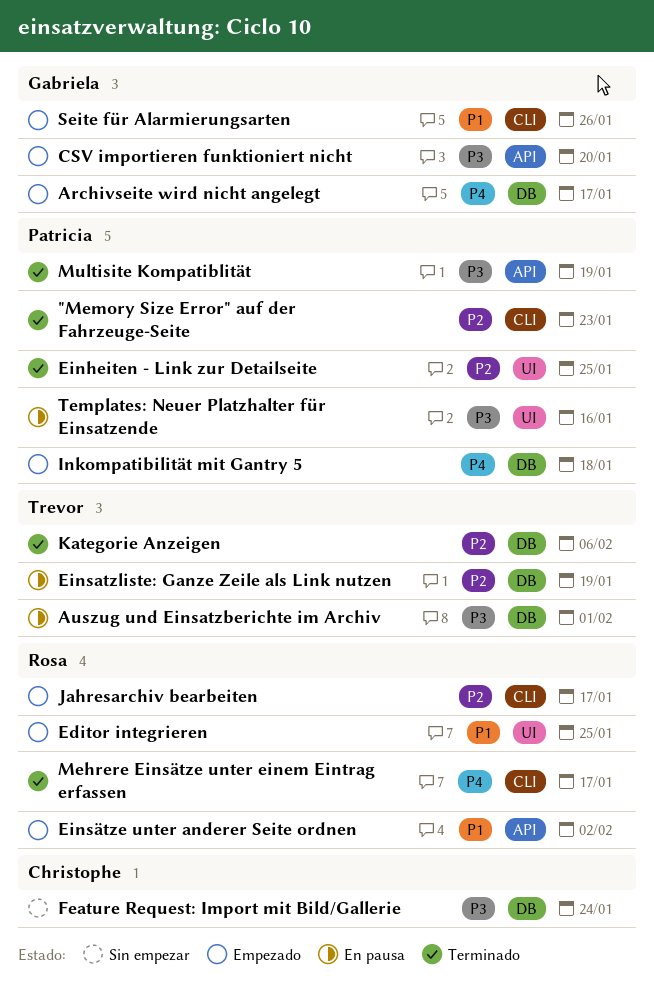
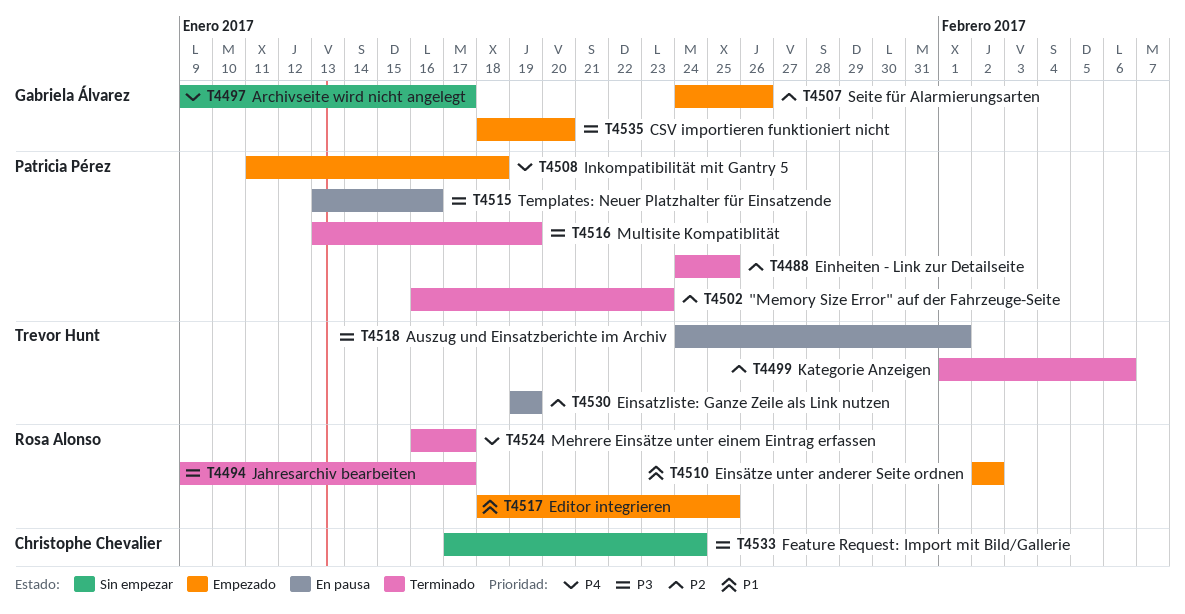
Archivseite wird nicht angelegt, status: Empezado -> Sin empezar
Jahresarchiv bearbeiten, status: Empezado -> Terminado
Jahresarchiv bearbeiten, priority: P2 -> P3
Seite für Alarmierungsarten, priority: P1 -> P2

